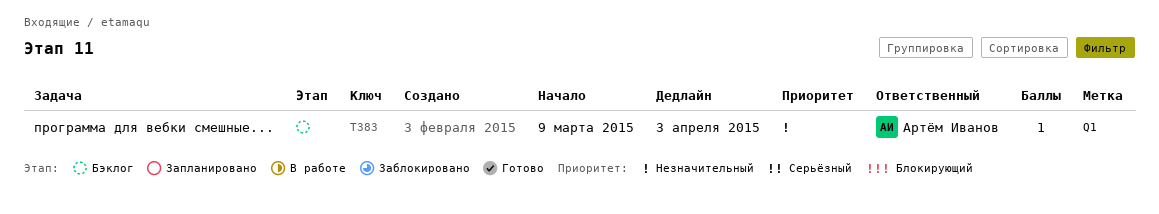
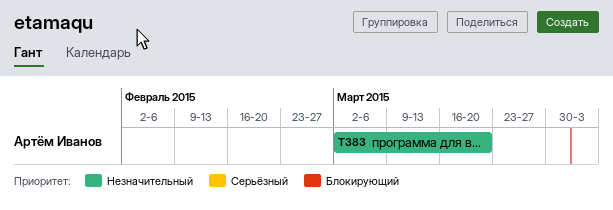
T383, start: Mar 9 -> Mar 2
T383, due: Apr 3 -> Mar 20

